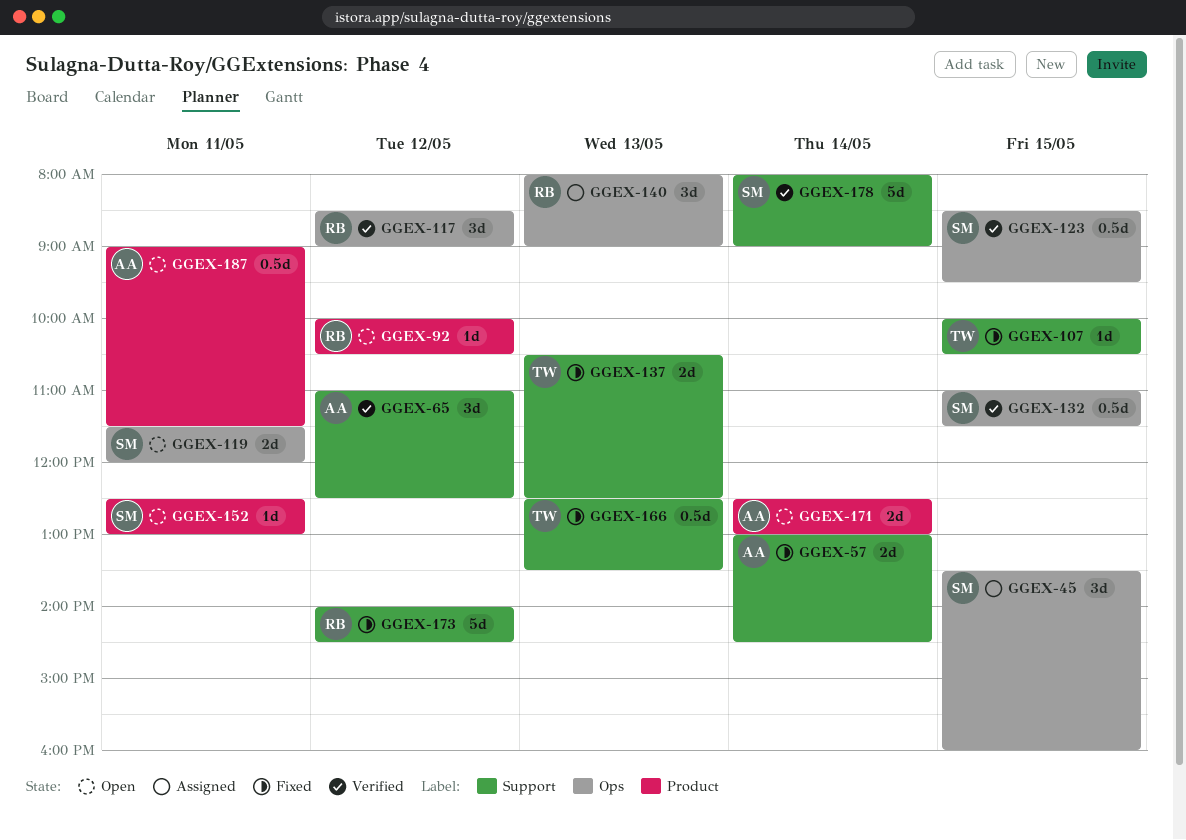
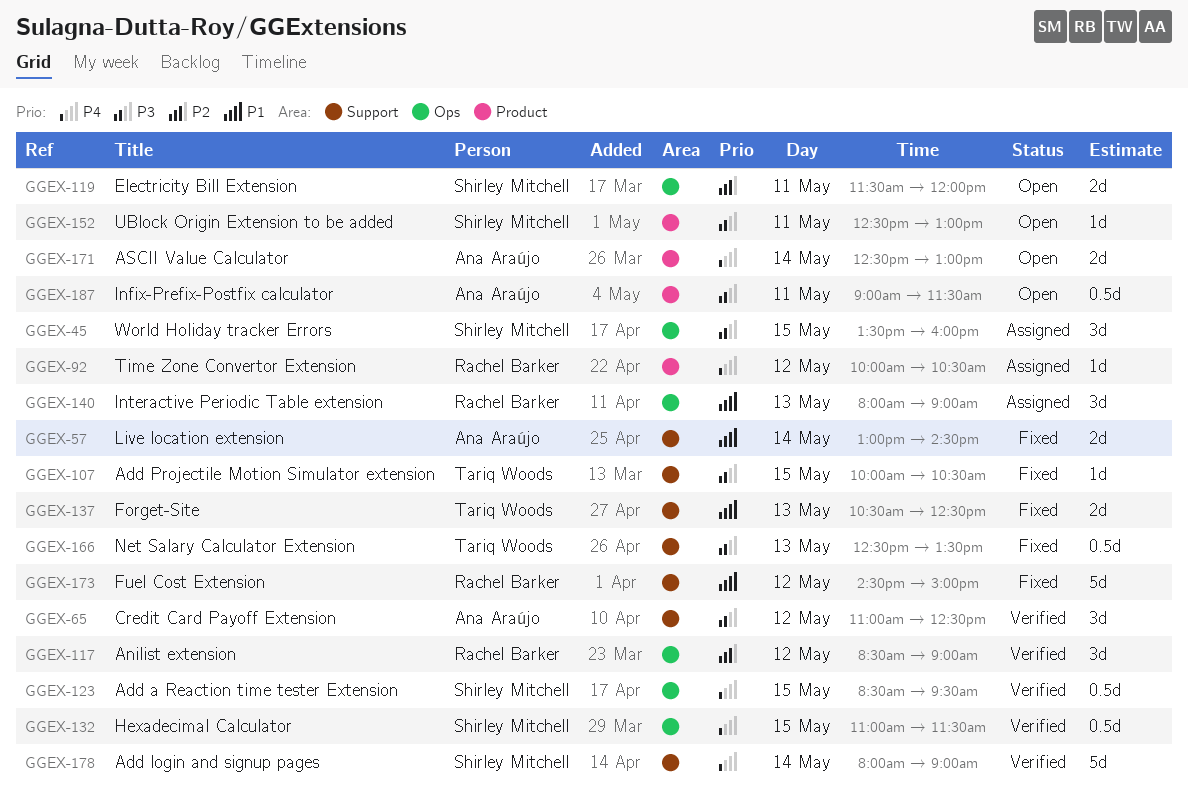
GGEX-92, status: Open -> Assigned
GGEX-173, begins: 14:00 -> 14:30
GGEX-173, ends: 14:30 -> 15:00

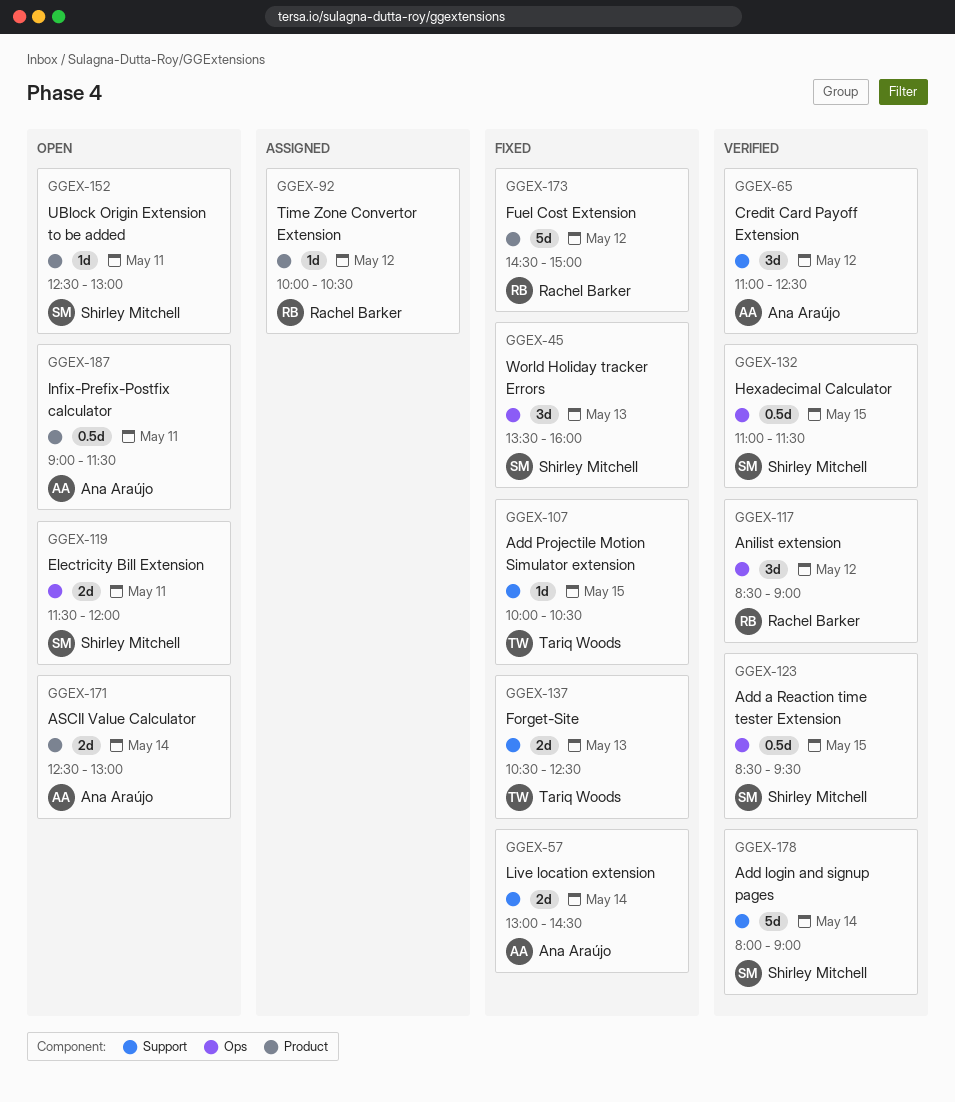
GGEX-45, status: Assigned -> Fixed
GGEX-45, day: May 15 -> May 13
GGEX-140: present -> none
GGEX-166: present -> none
GGEX-173, label: Support -> Product

